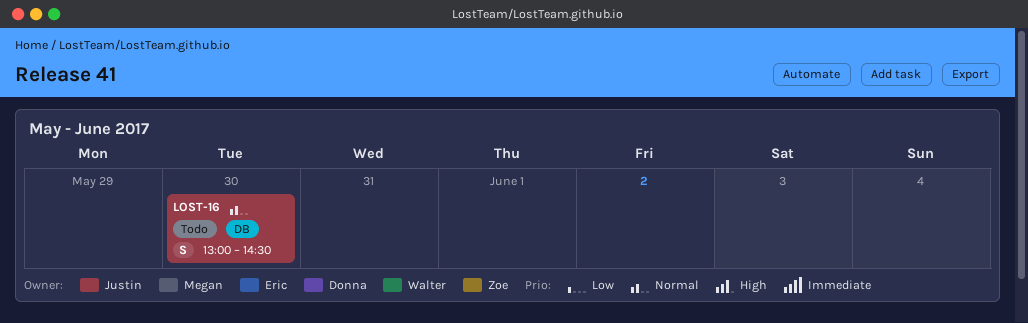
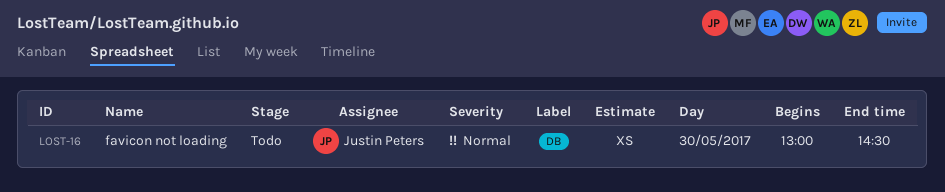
LOST-16, estimate: S -> XS

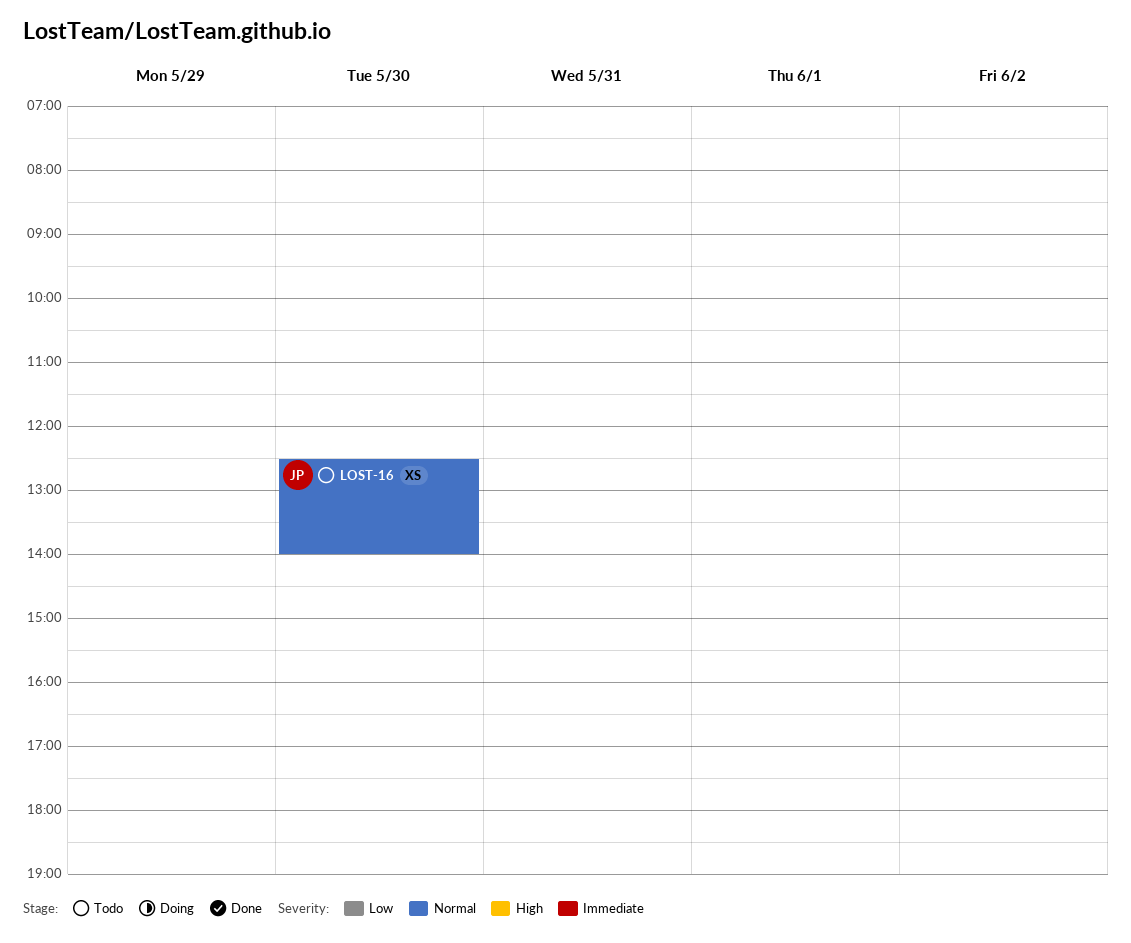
LOST-16, begins: 13:00 -> 12:30
LOST-16, ends: 14:30 -> 14:00

